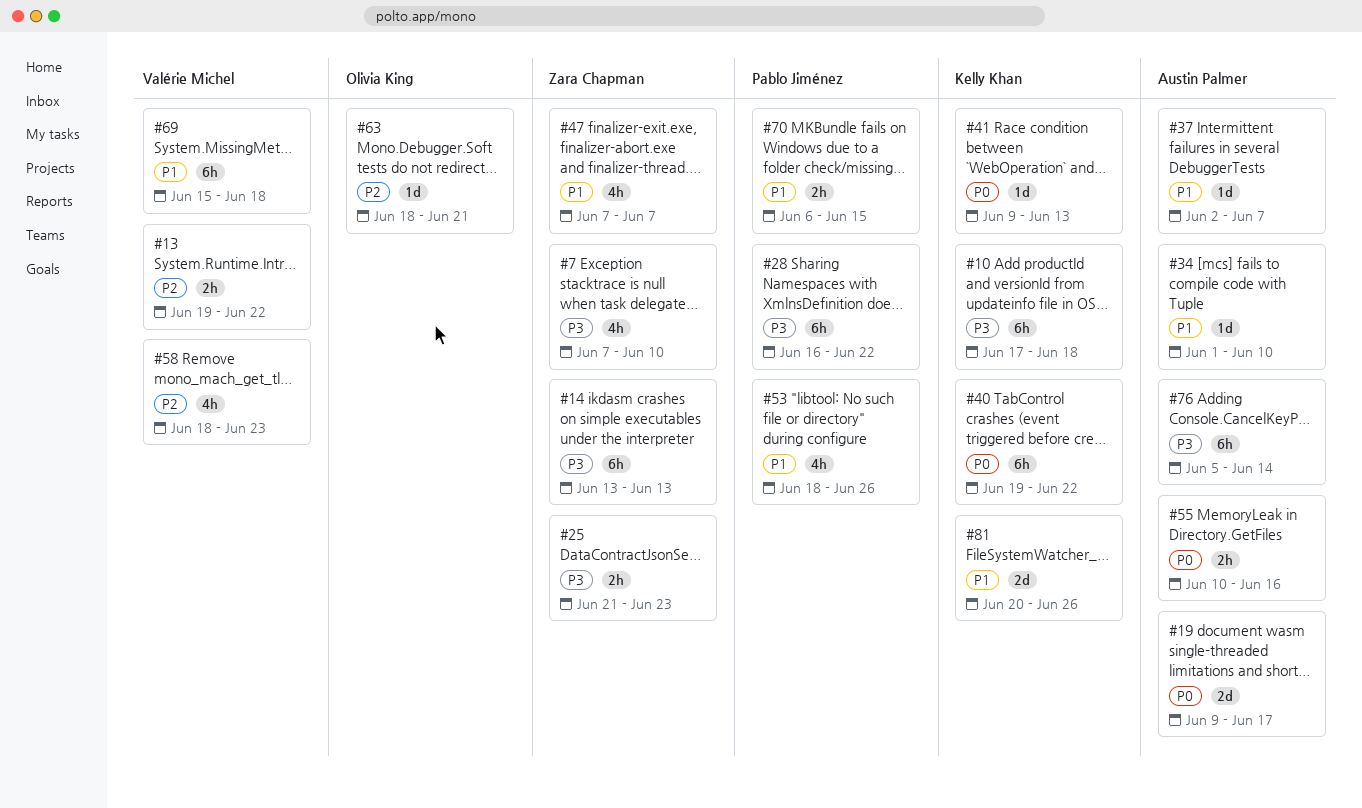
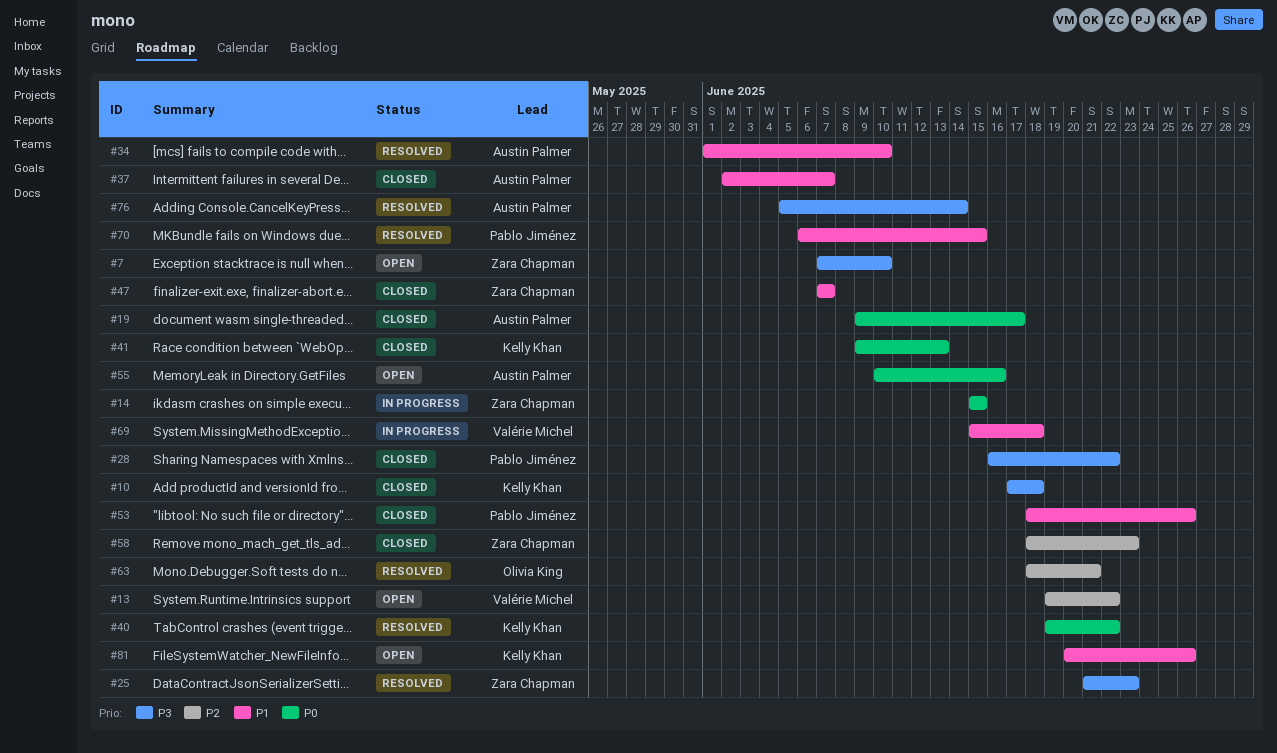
#14, priority: P3 -> P0
#14, start: Jun 13 -> Jun 15
#14, due: Jun 13 -> Jun 15
#58, owner: Valérie Michel -> Zara Chapman

